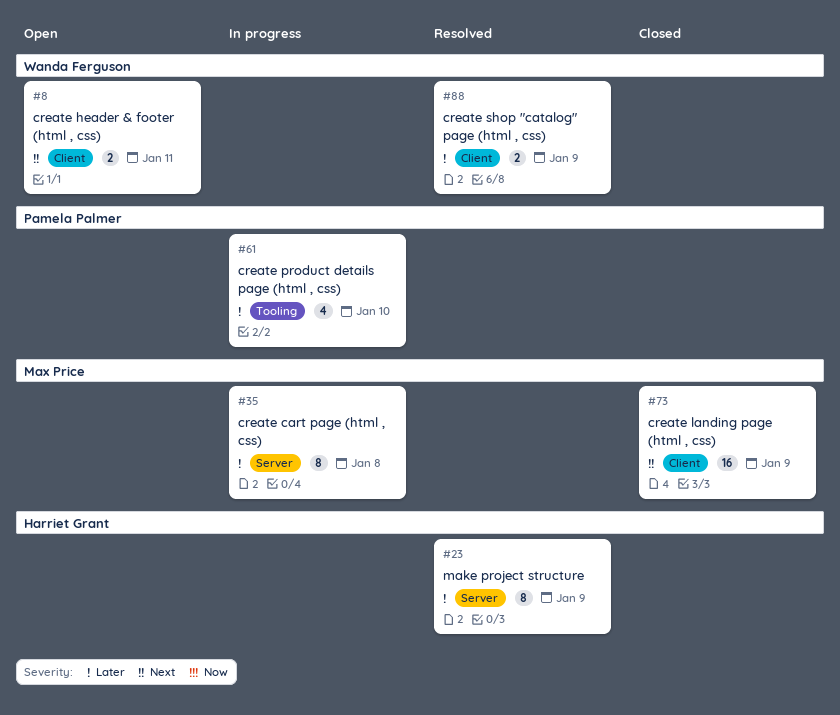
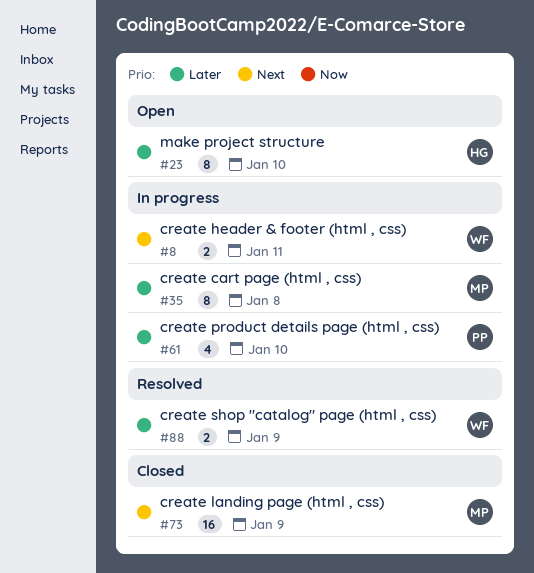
#8, status: Open -> In progress
#23, status: Resolved -> Open
#23, due: Jan 9 -> Jan 10

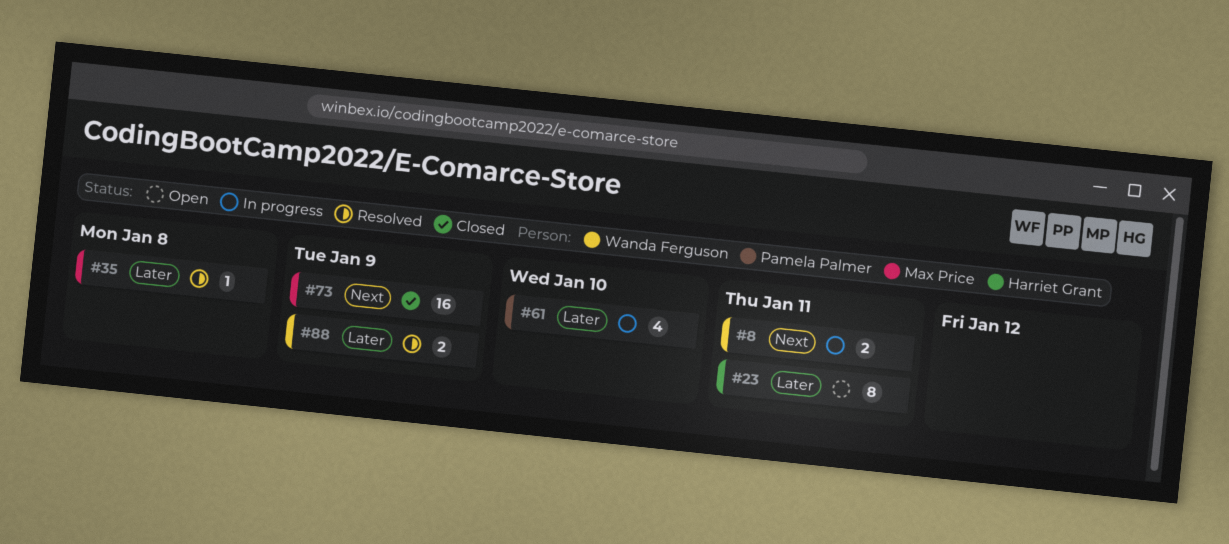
#23, due: Jan 10 -> Jan 11
#35, status: In progress -> Resolved
#35, estimate: 8 -> 1

